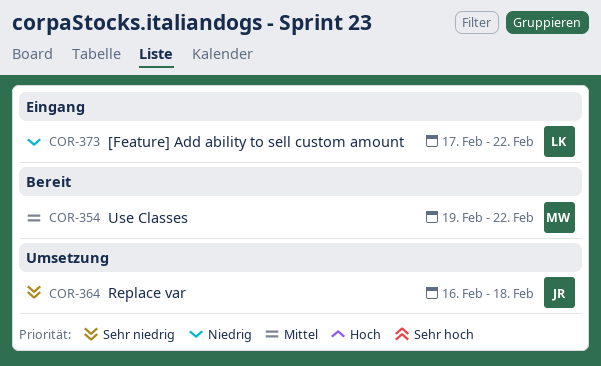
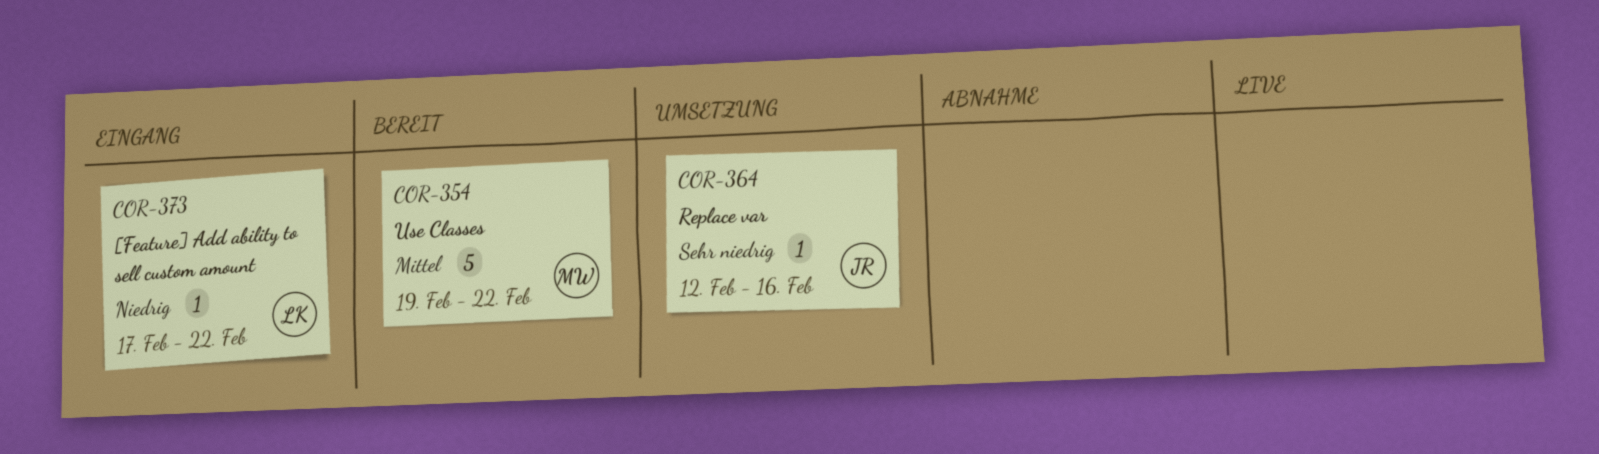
COR-364, start: Feb 16 -> Feb 12
COR-364, due: Feb 18 -> Feb 16

